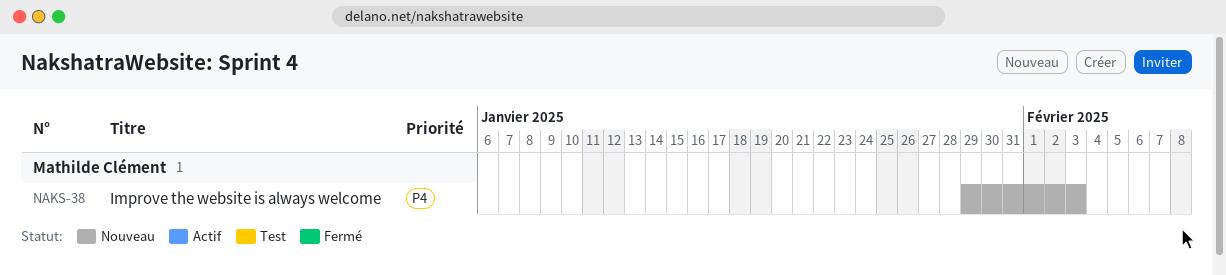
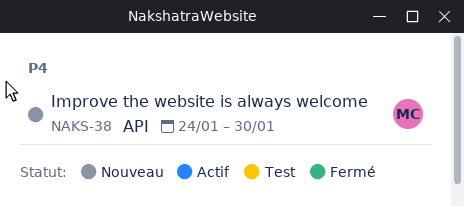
NAKS-38, start: Jan 29 -> Jan 24
NAKS-38, due: Feb 3 -> Jan 30

